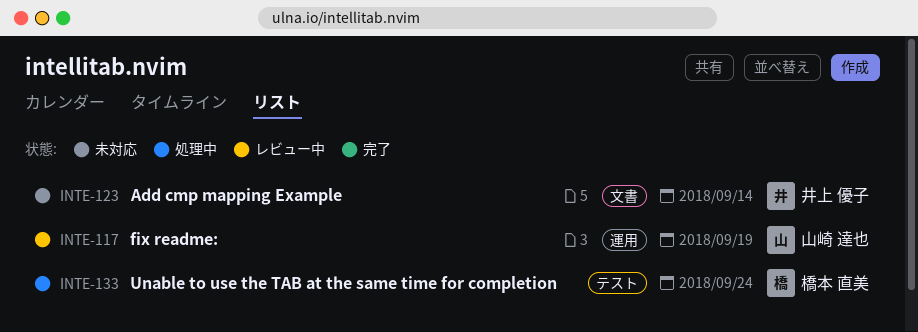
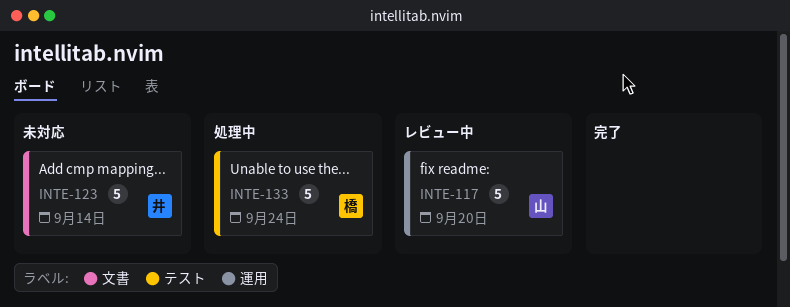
INTE-117, due: Sep 19 -> Sep 20

